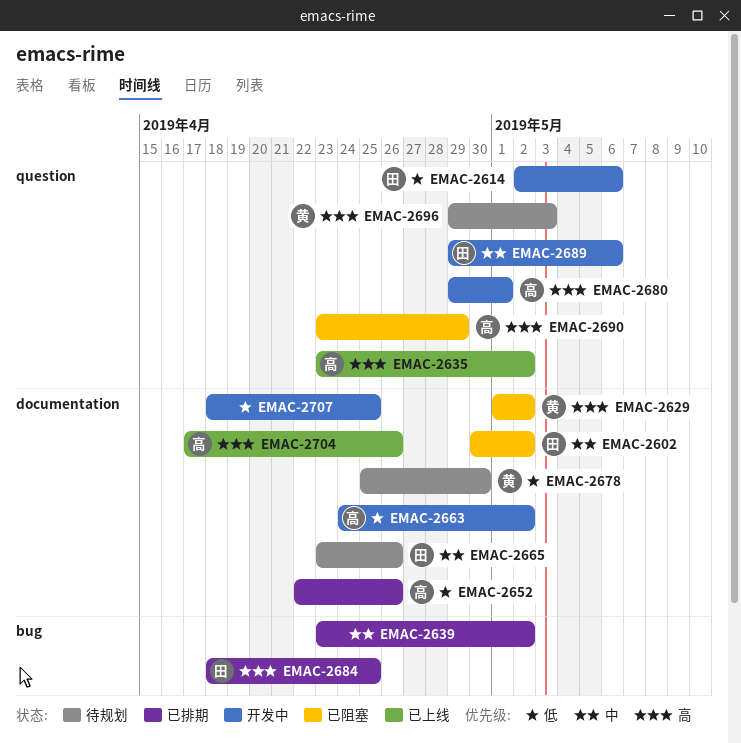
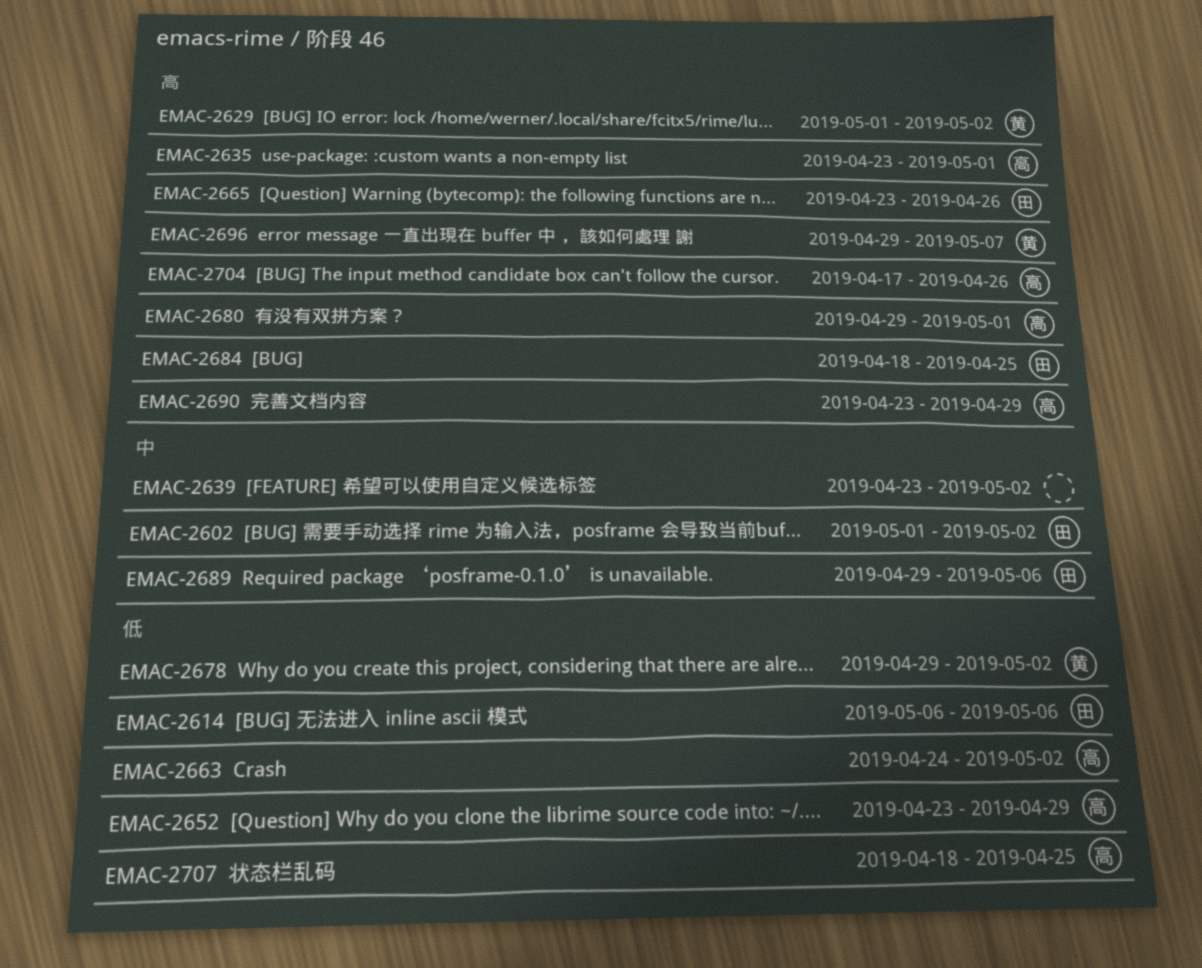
EMAC-2602, start: Apr 30 -> May 1
EMAC-2614, start: May 2 -> May 6
EMAC-2635, due: May 2 -> May 1
EMAC-2652, start: Apr 22 -> Apr 23
EMAC-2652, due: Apr 26 -> Apr 29
EMAC-2665, priority: 中 -> 高
EMAC-2678, start: Apr 25 -> Apr 29
EMAC-2678, due: Apr 30 -> May 2
EMAC-2696, due: May 3 -> May 7
EMAC-2707, owner: none -> 高

